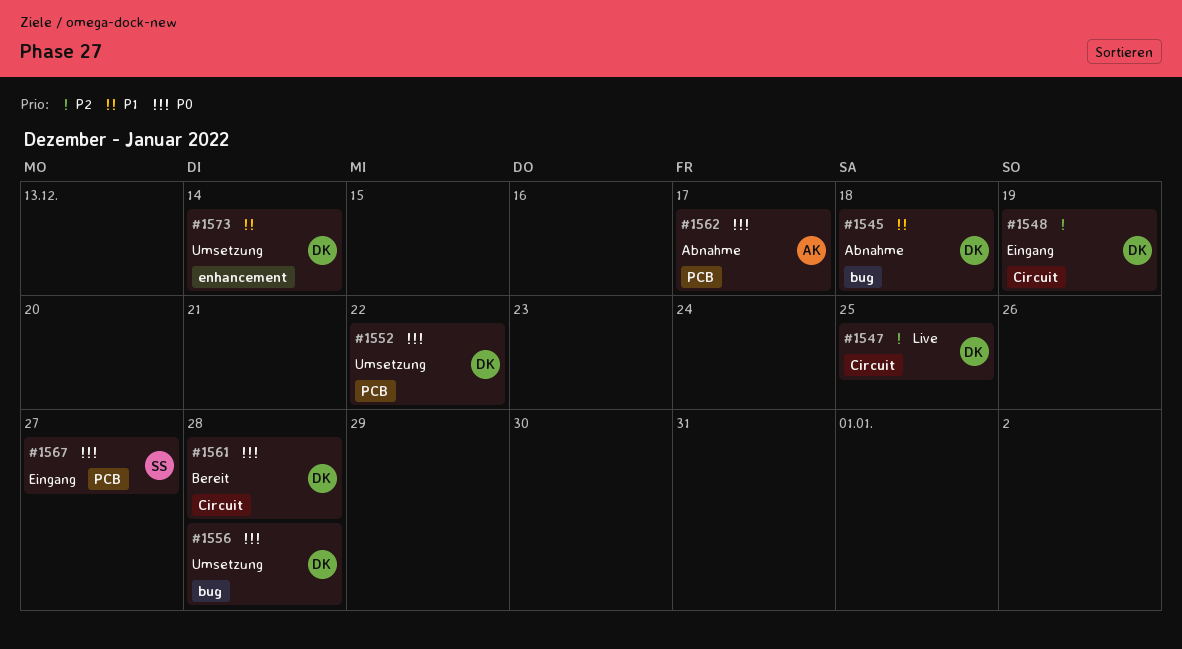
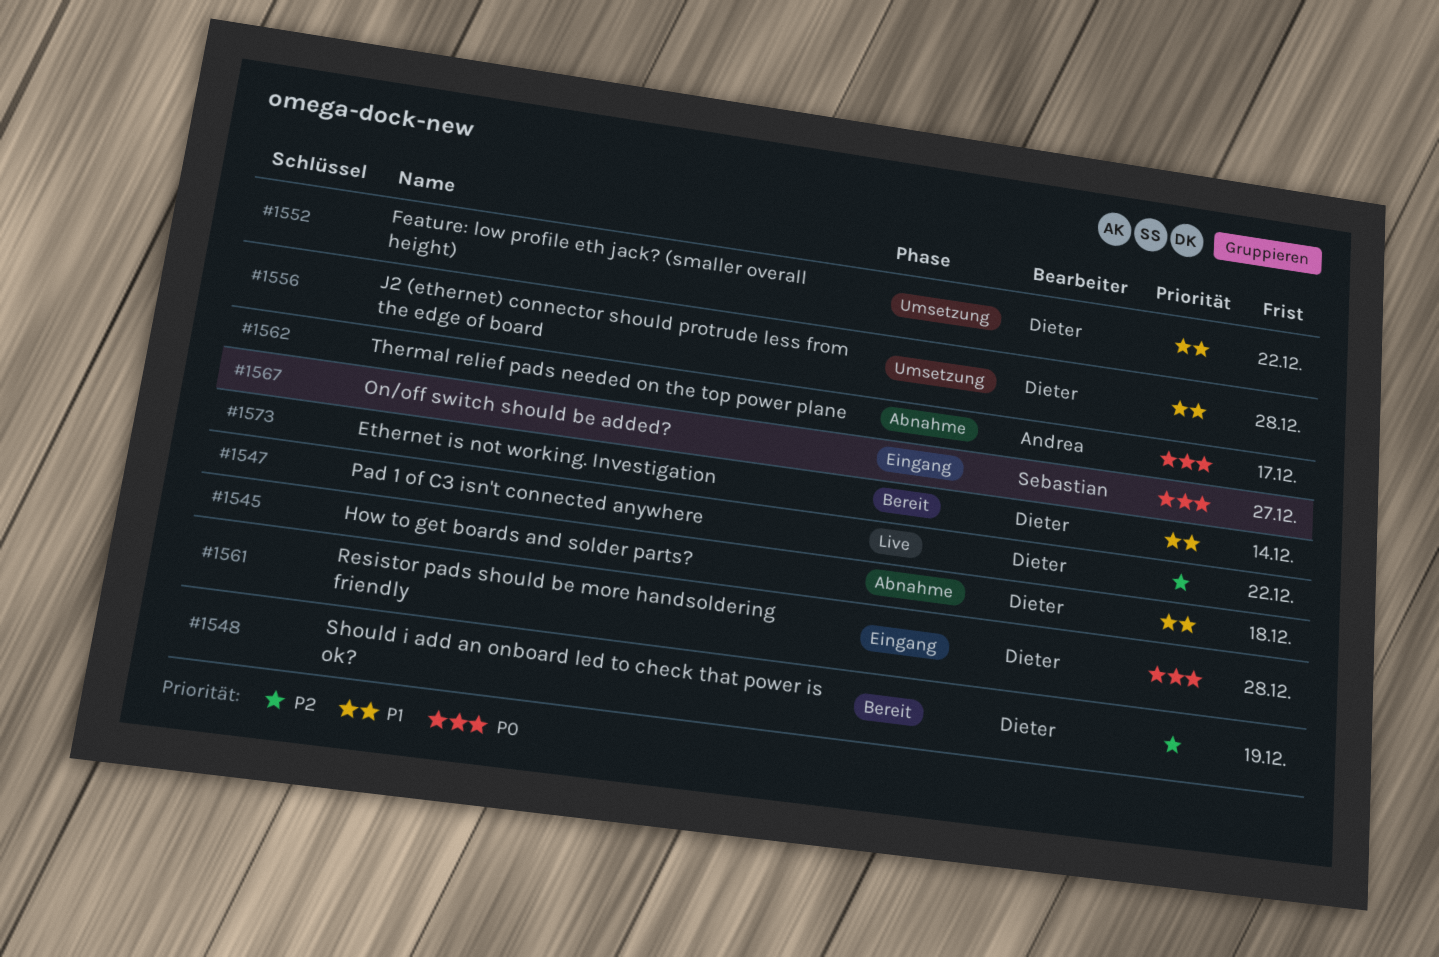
#1547, due: Dec 25 -> Dec 22
#1548, status: Eingang -> Bereit
#1552, priority: P0 -> P1
#1556, priority: P0 -> P1
#1561, status: Bereit -> Eingang
#1573, status: Umsetzung -> Bereit

